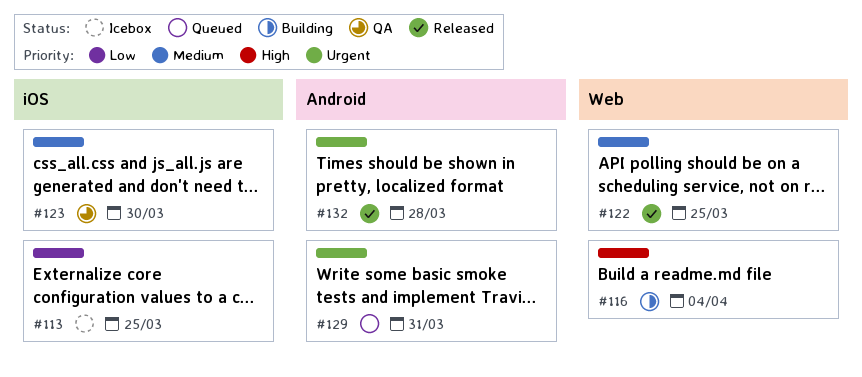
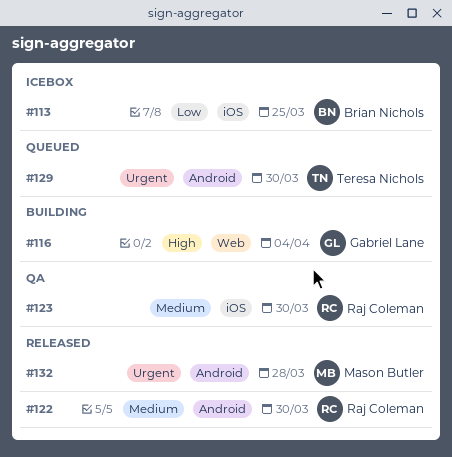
#122, label: Web -> Android
#122, due: Mar 25 -> Mar 30
#129, due: Mar 31 -> Mar 30

